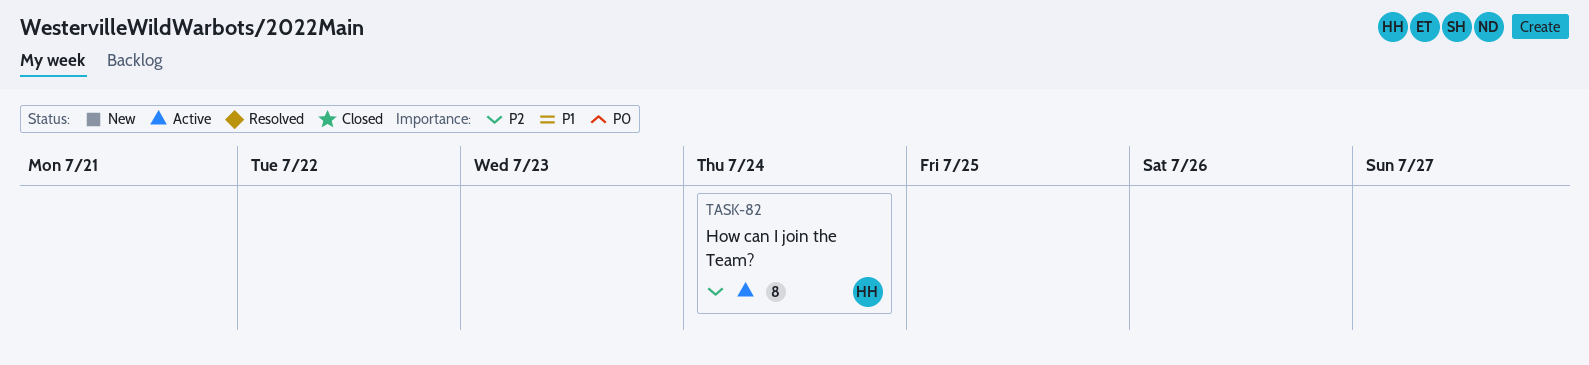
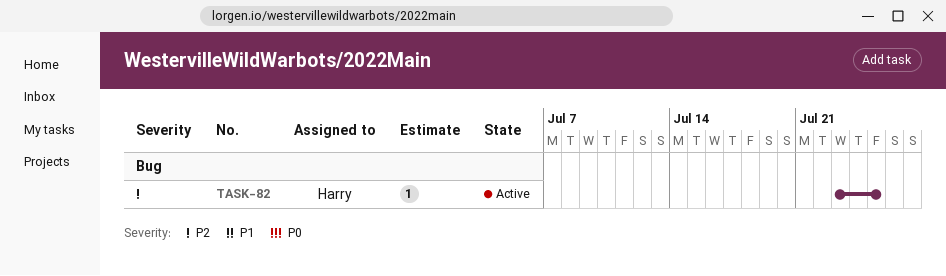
TASK-82, estimate: 8 -> 1
TASK-82, due: Jul 24 -> Jul 25

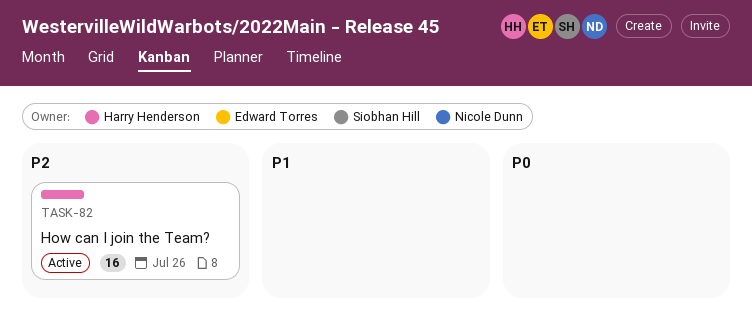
TASK-82, estimate: 1 -> 16
TASK-82, due: Jul 25 -> Jul 26

